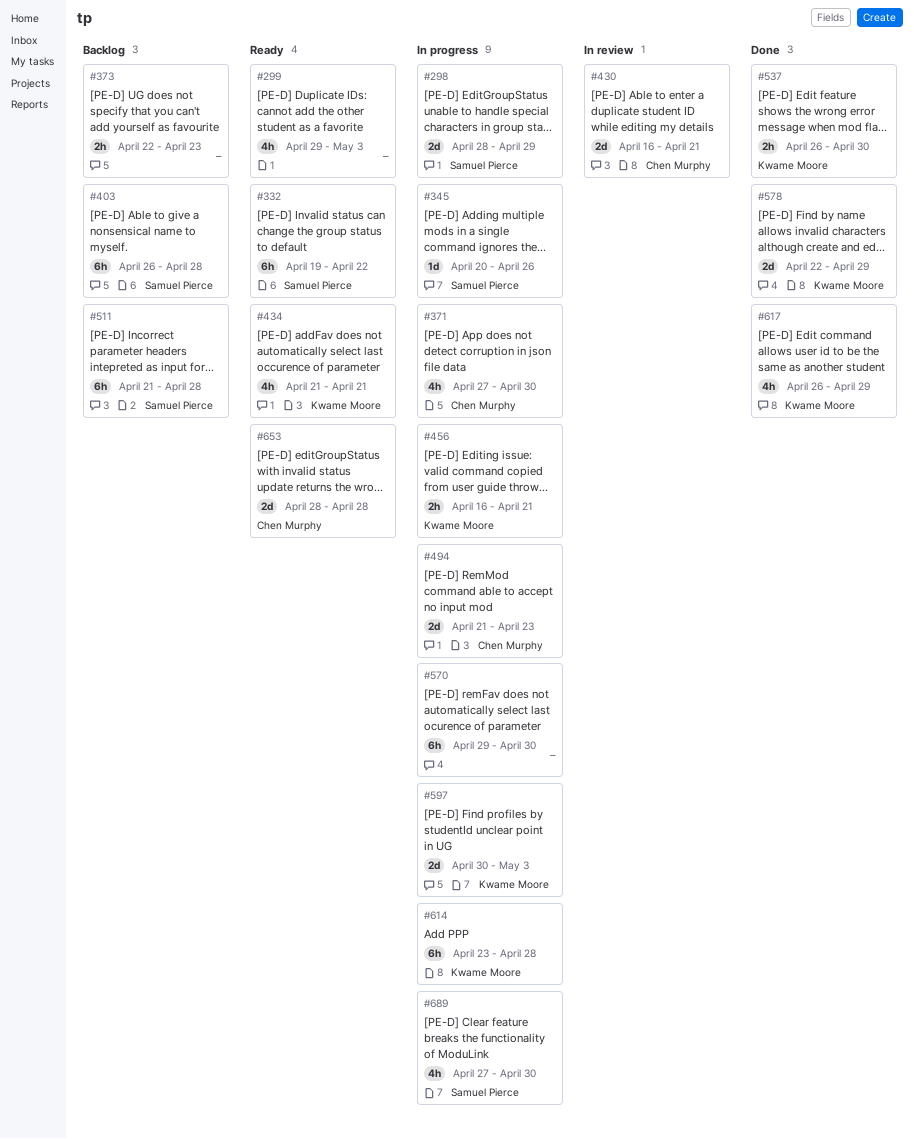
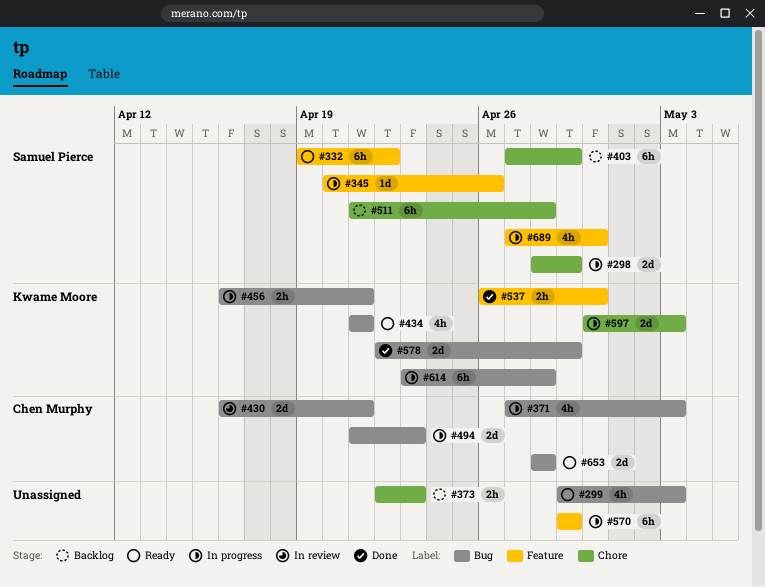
#371, due: Apr 30 -> May 3
#403, start: Apr 26 -> Apr 27
#403, due: Apr 28 -> Apr 29
#570, due: Apr 30 -> Apr 29
#617: present -> none

